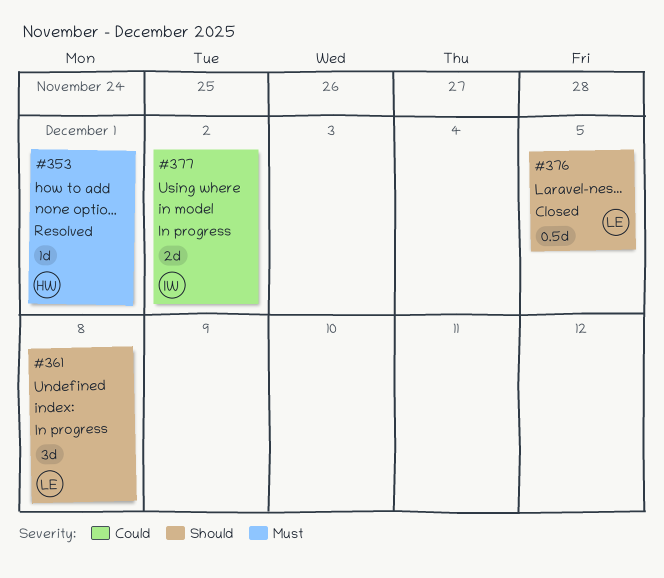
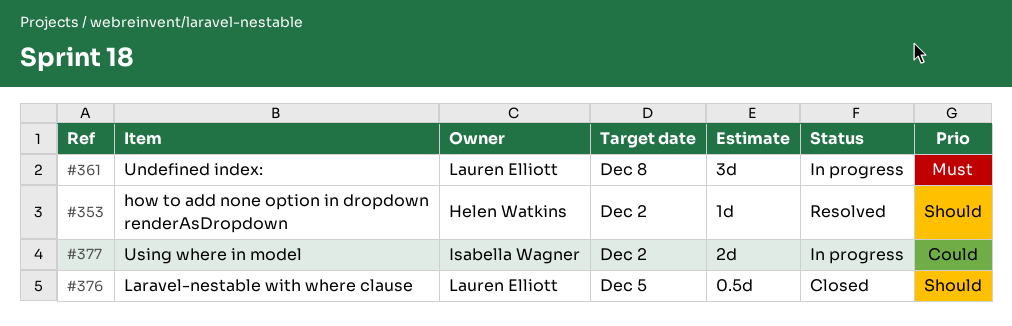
#353, priority: Must -> Should
#353, due: Dec 1 -> Dec 2
#361, priority: Should -> Must

